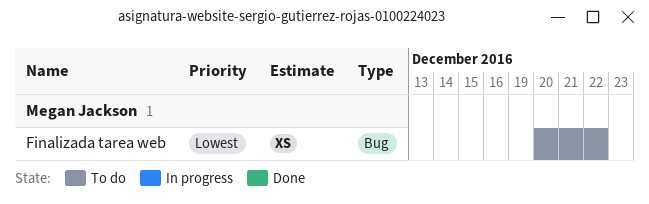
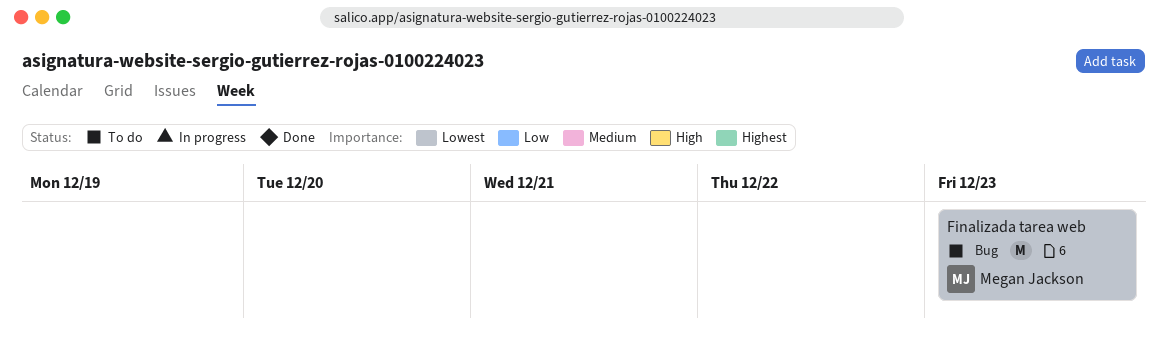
Finalizada tarea web, estimate: XS -> M
Finalizada tarea web, due: Dec 22 -> Dec 23

